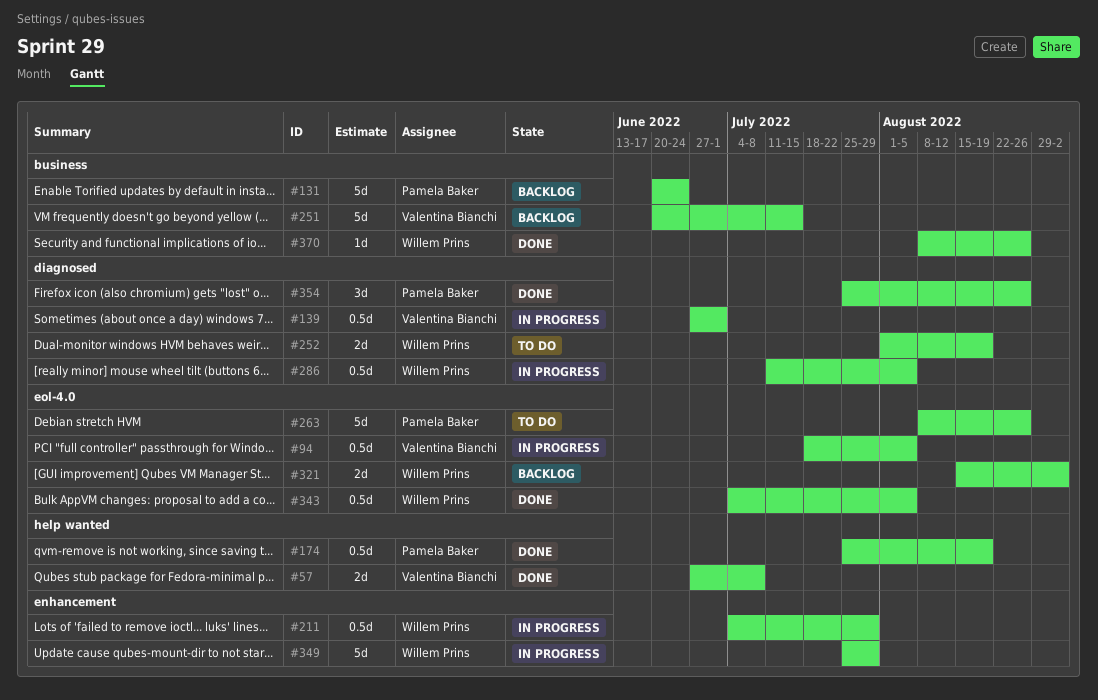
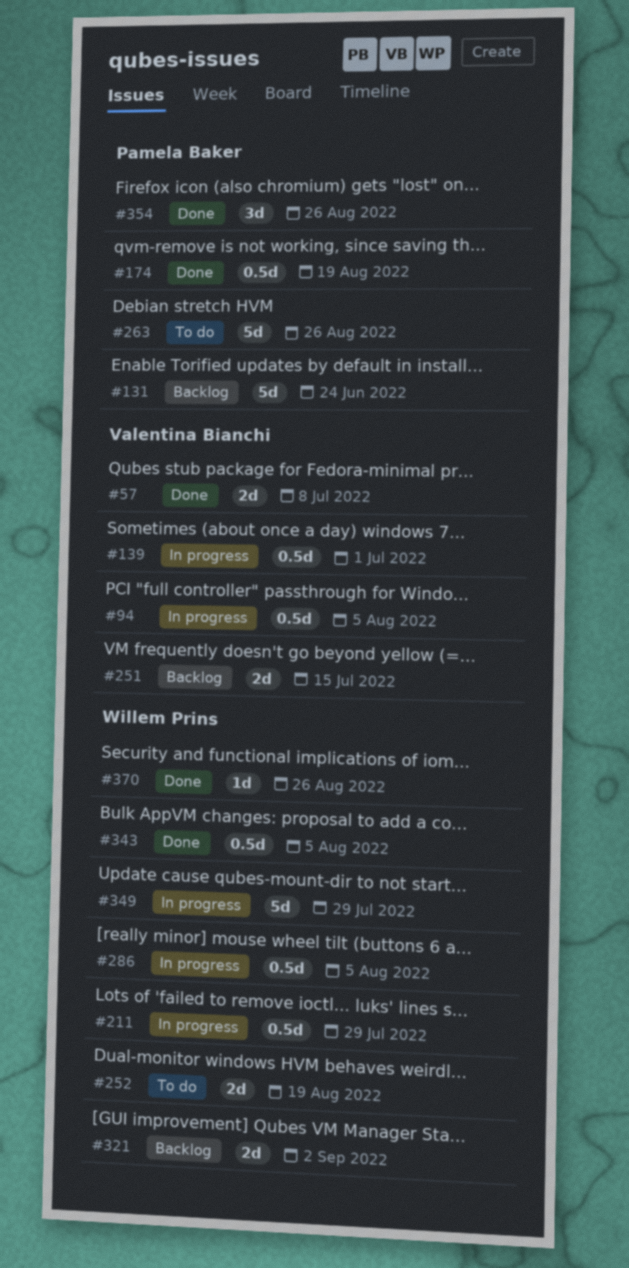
#251, estimate: 5d -> 2d

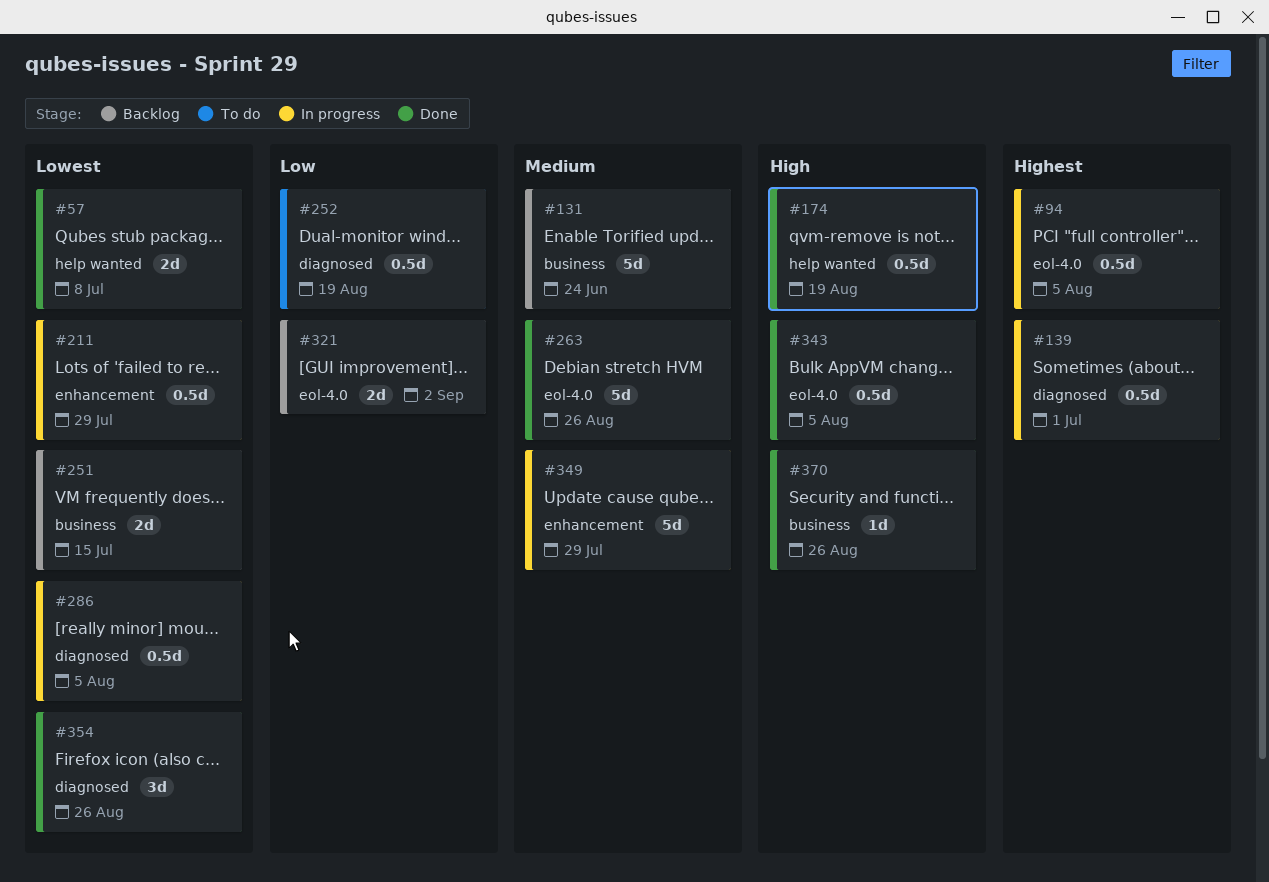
#252, estimate: 2d -> 0.5d
#263, status: To do -> Done

